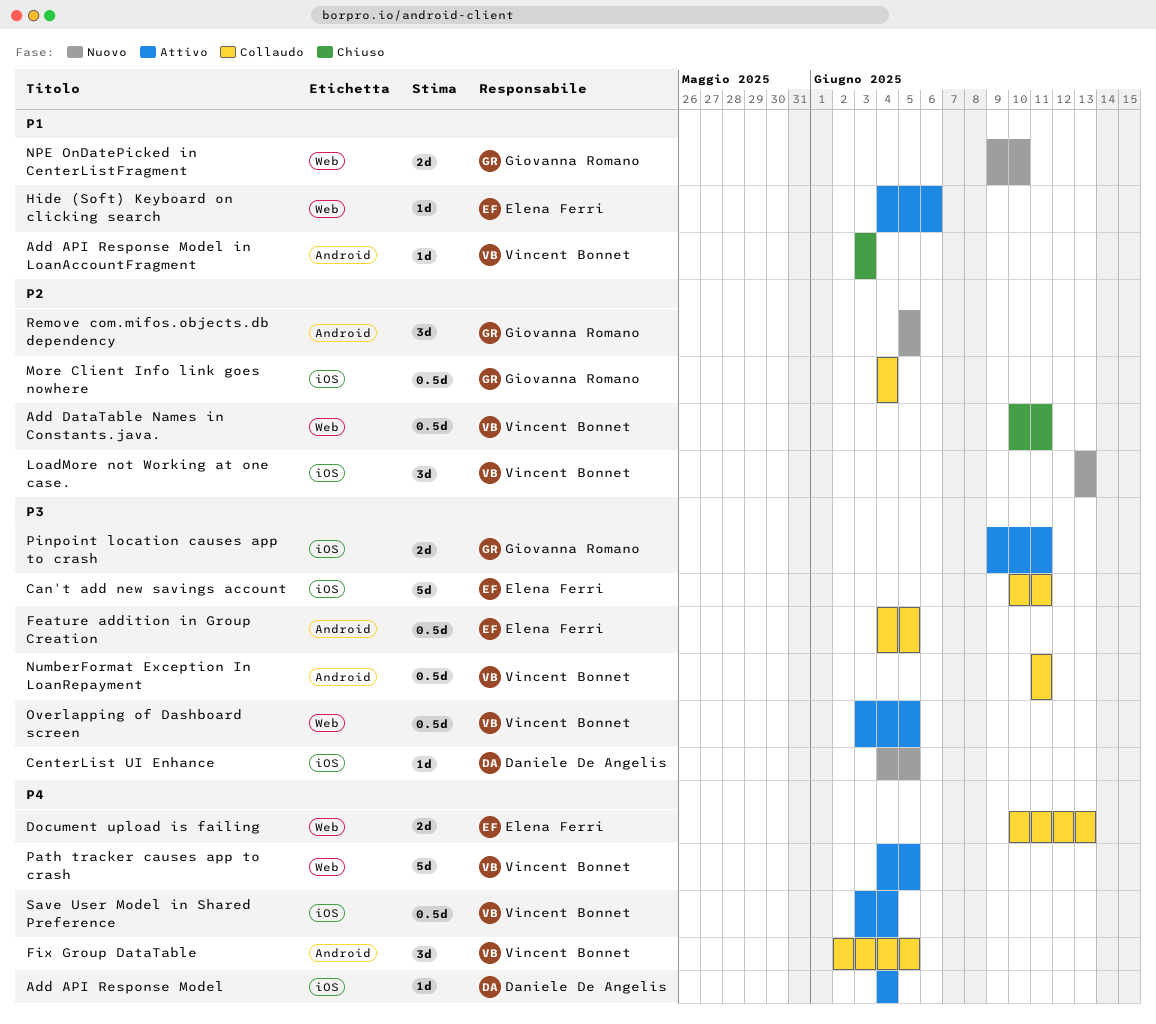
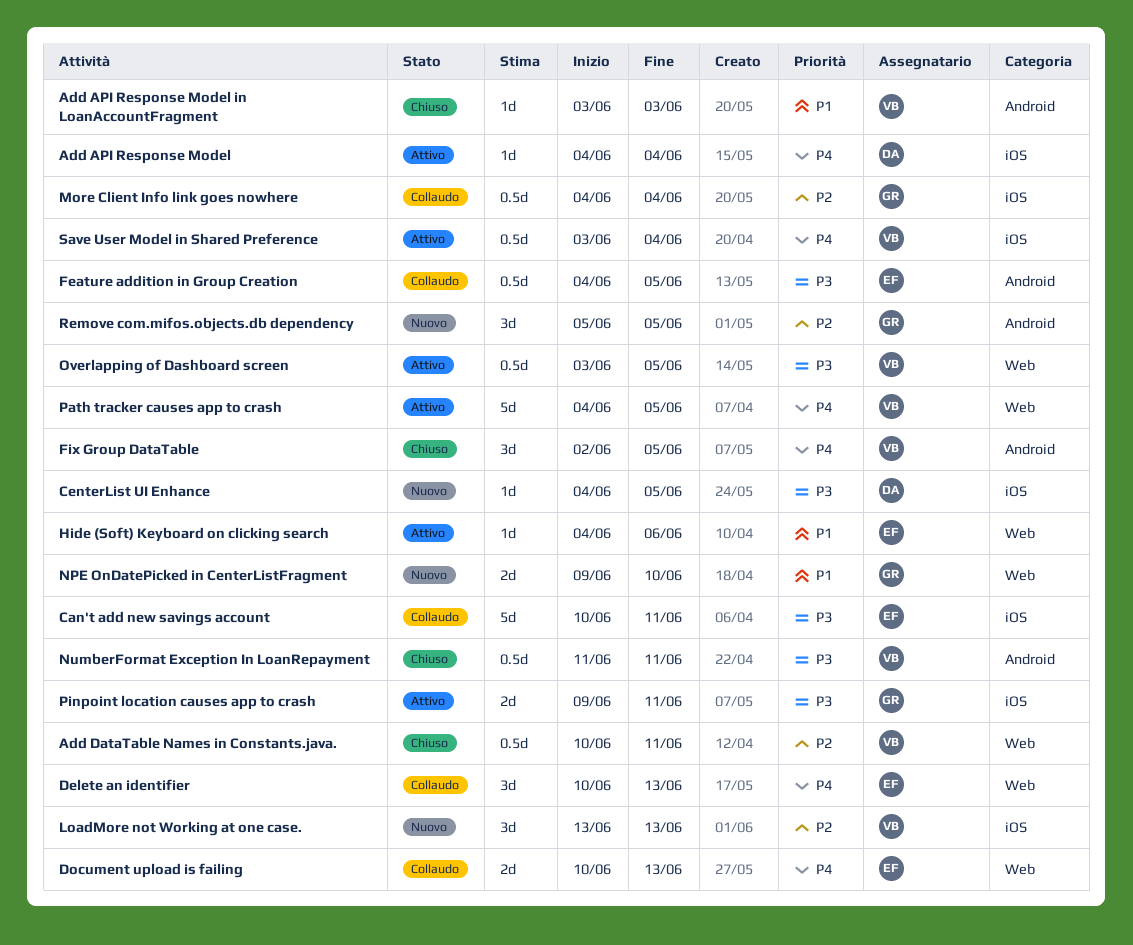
Delete an identifier: none -> present
Fix Group DataTable, status: Collaudo -> Chiuso
NumberFormat Exception In LoanRepayment, status: Collaudo -> Chiuso

